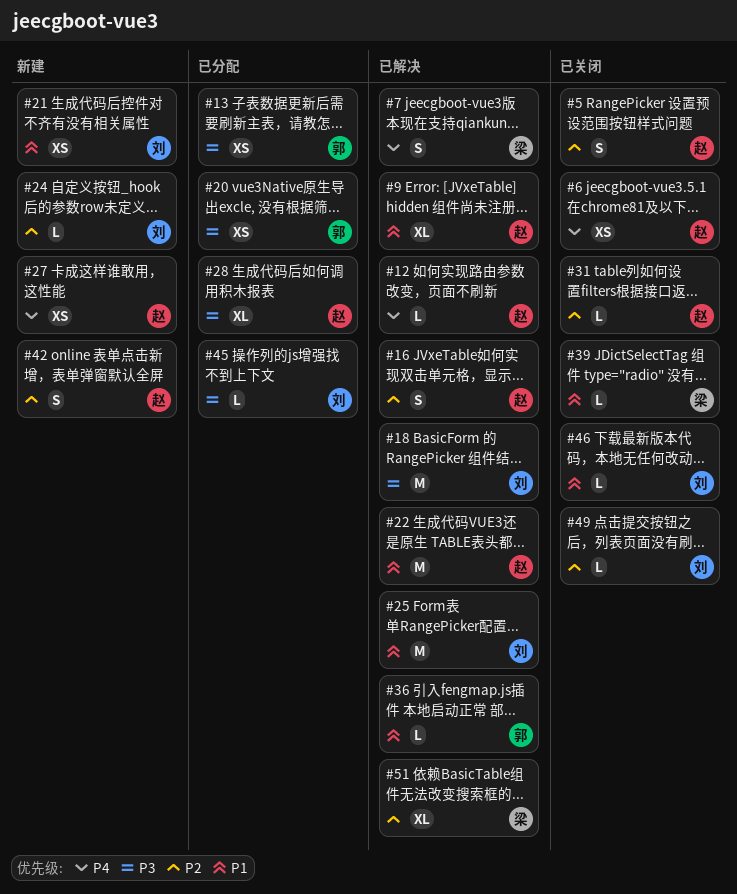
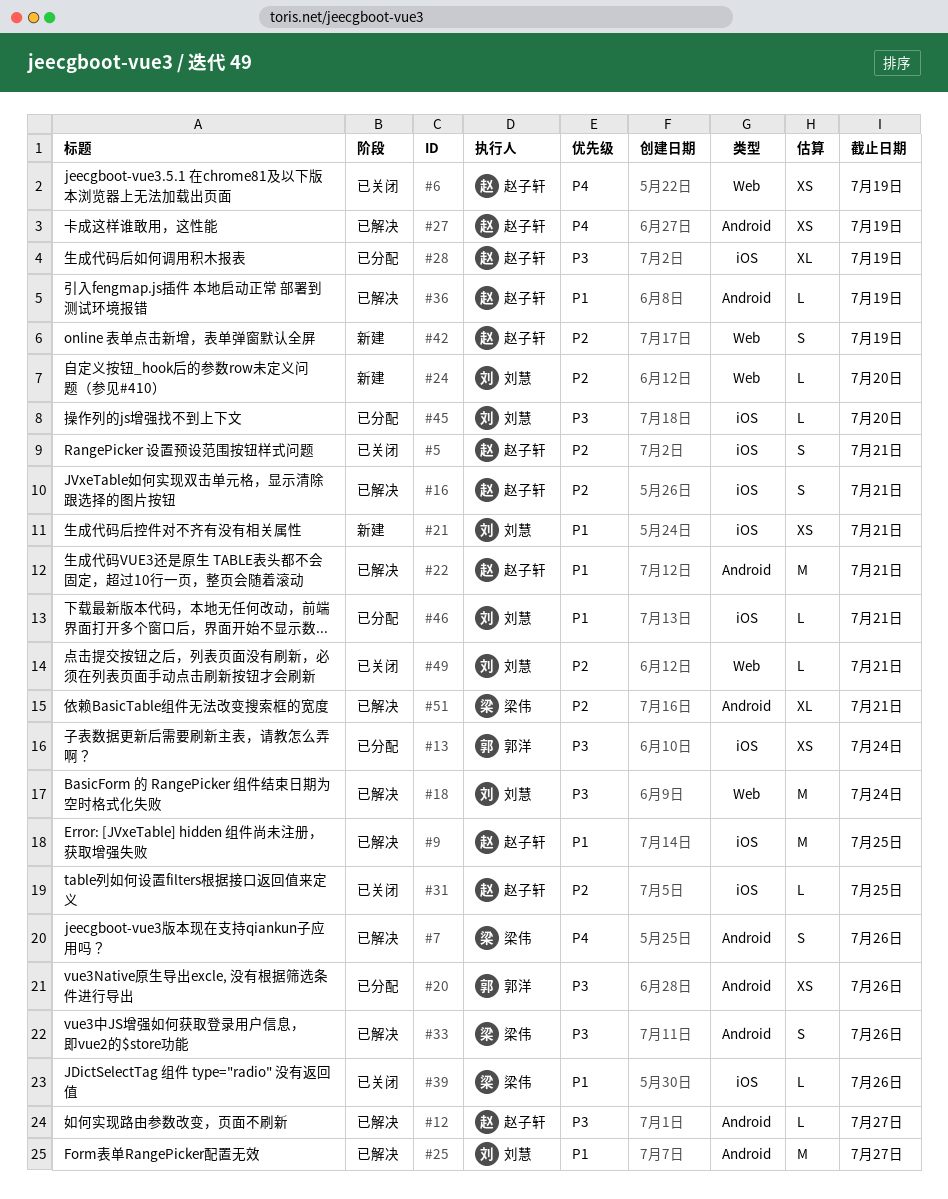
#9, estimate: XL -> M
#12, priority: P4 -> P3
#27, status: 新建 -> 已解决
#33: none -> present
#36, owner: 郭洋 -> 赵子轩
#46, status: 已关闭 -> 已分配

